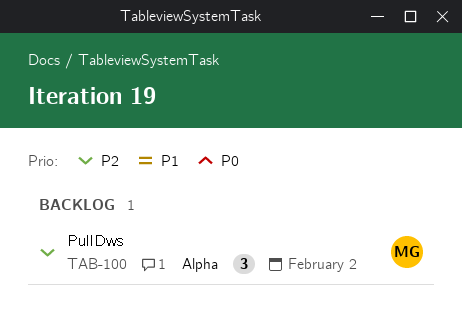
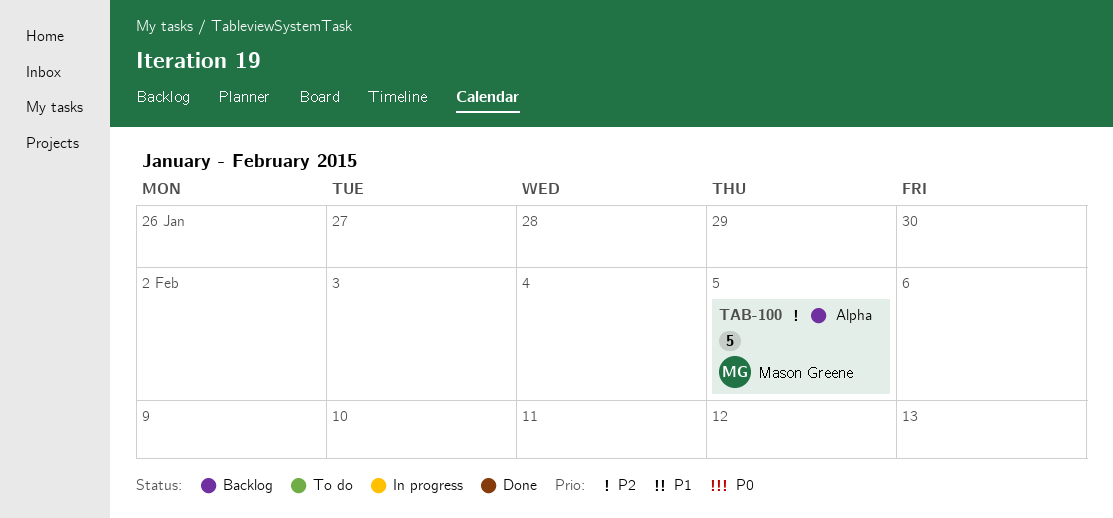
TAB-100, estimate: 3 -> 5
TAB-100, due: Feb 2 -> Feb 5

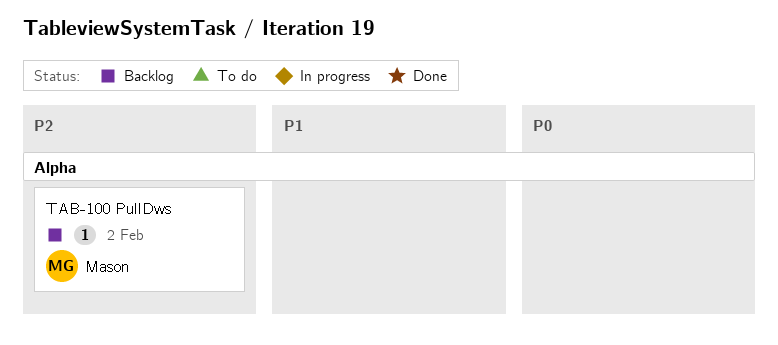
TAB-100, estimate: 5 -> 1
TAB-100, due: Feb 5 -> Feb 2

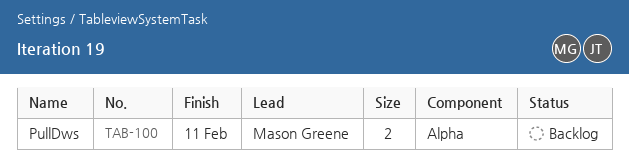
TAB-100, estimate: 1 -> 2
TAB-100, due: Feb 2 -> Feb 11

